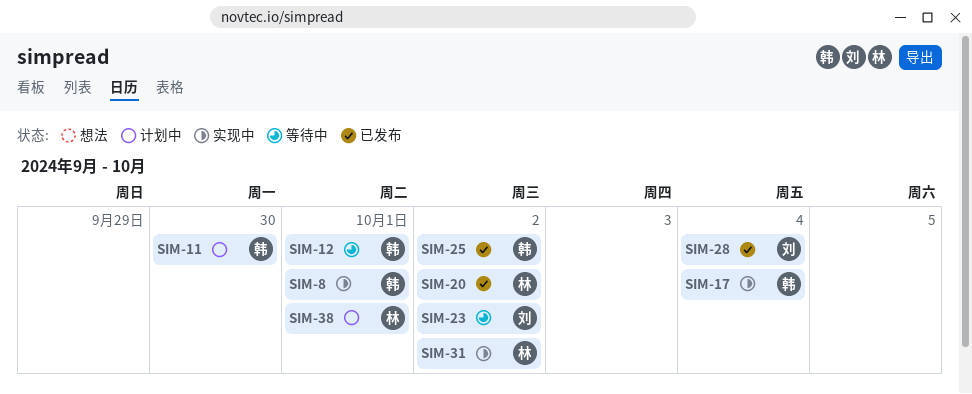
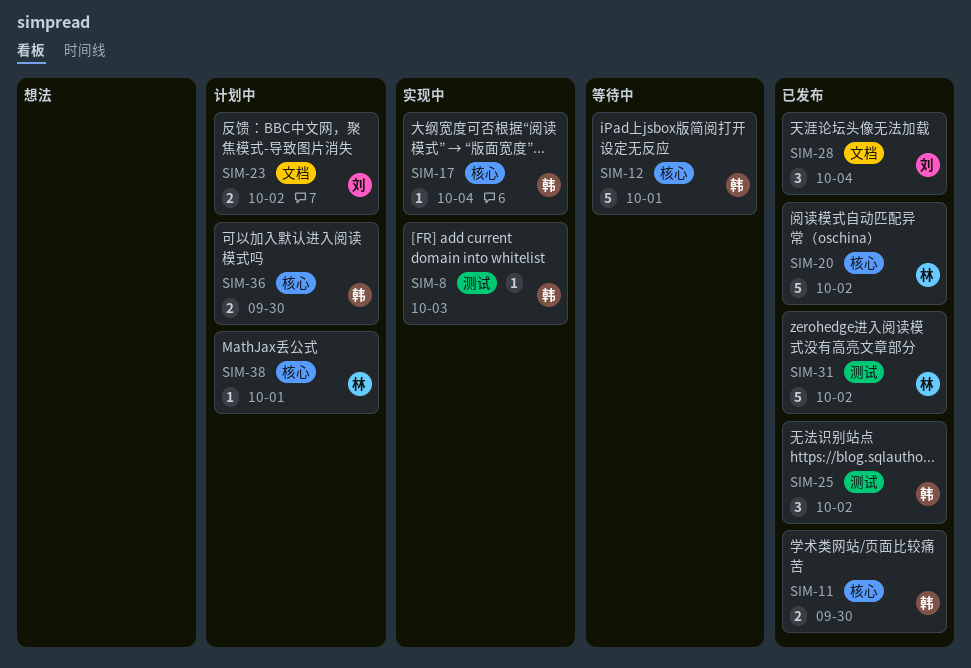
SIM-8, due: Oct 1 -> Oct 3
SIM-11, status: 计划中 -> 已发布
SIM-23, status: 等待中 -> 计划中
SIM-31, status: 实现中 -> 已发布
SIM-36: none -> present

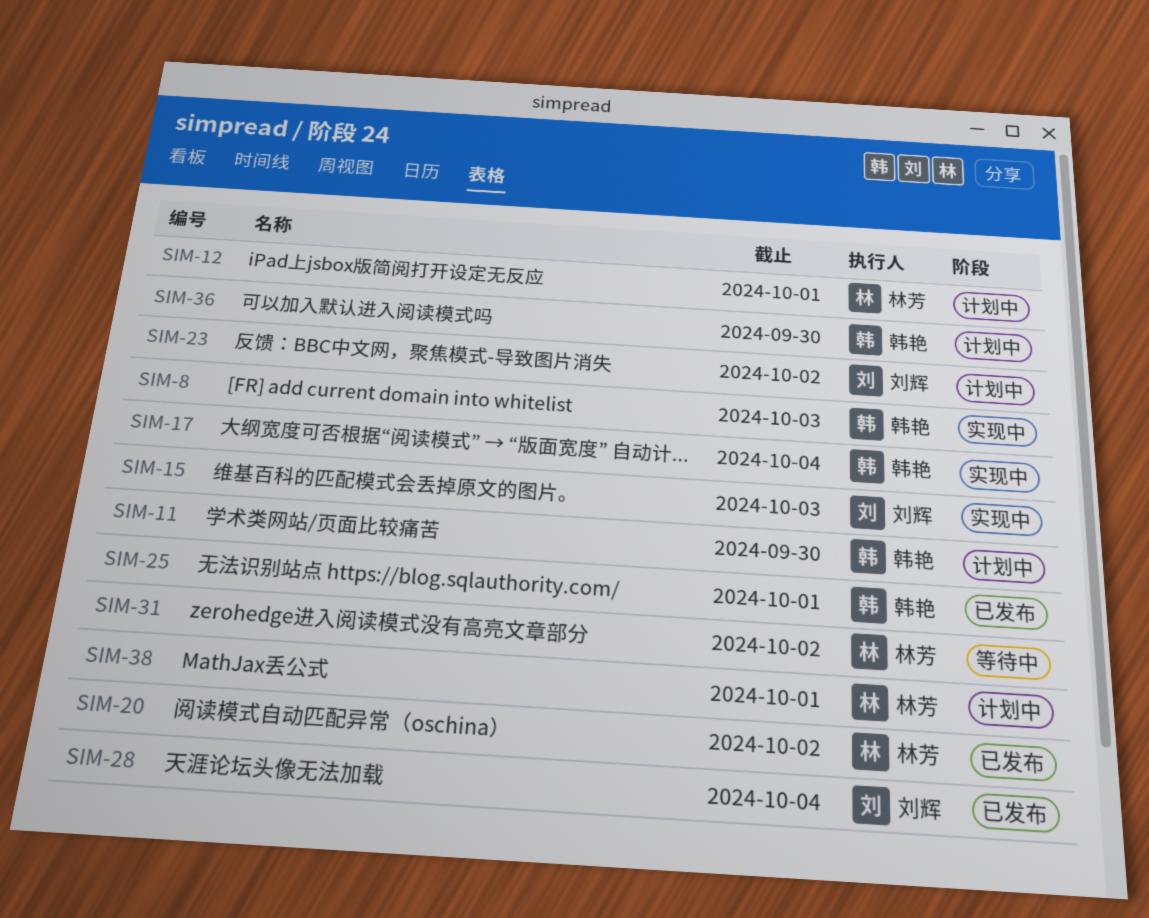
SIM-11, status: 已发布 -> 计划中
SIM-12, status: 等待中 -> 计划中
SIM-12, owner: 韩艳 -> 林芳
SIM-15: none -> present
SIM-25, due: Oct 2 -> Oct 1
SIM-31, status: 已发布 -> 等待中

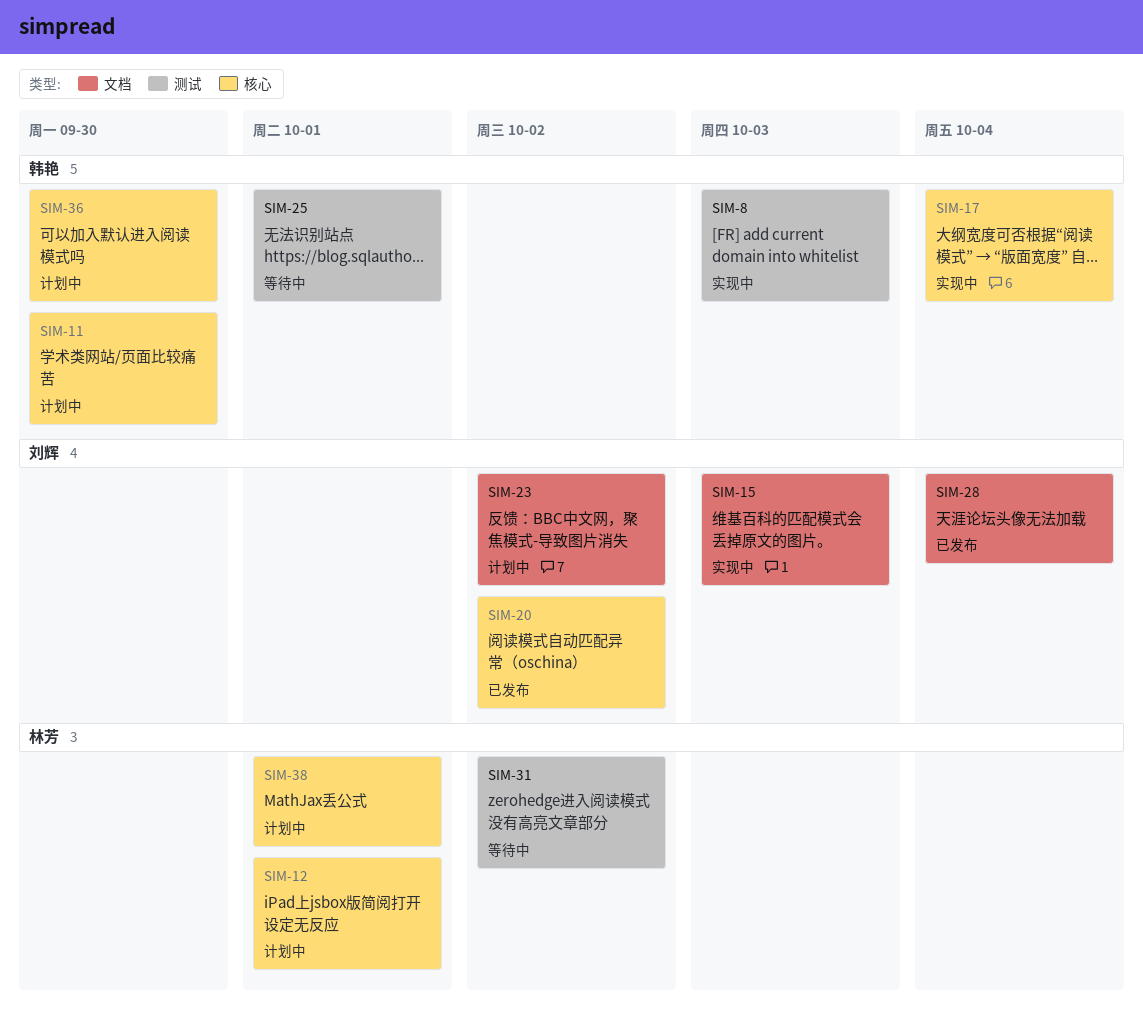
SIM-20, owner: 林芳 -> 刘辉
SIM-25, status: 已发布 -> 等待中

